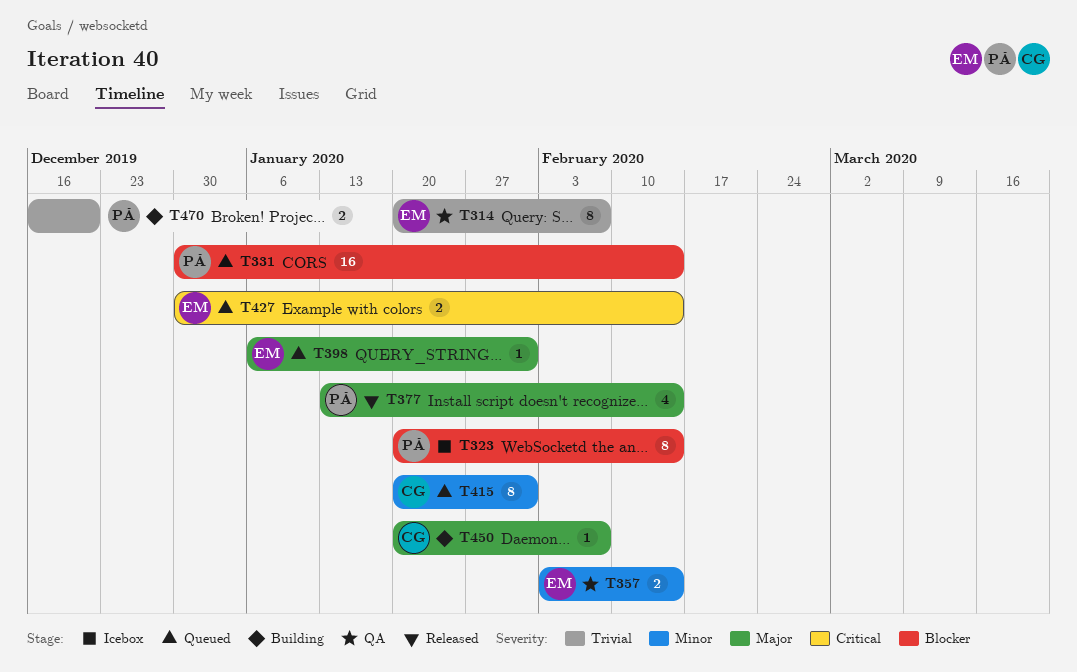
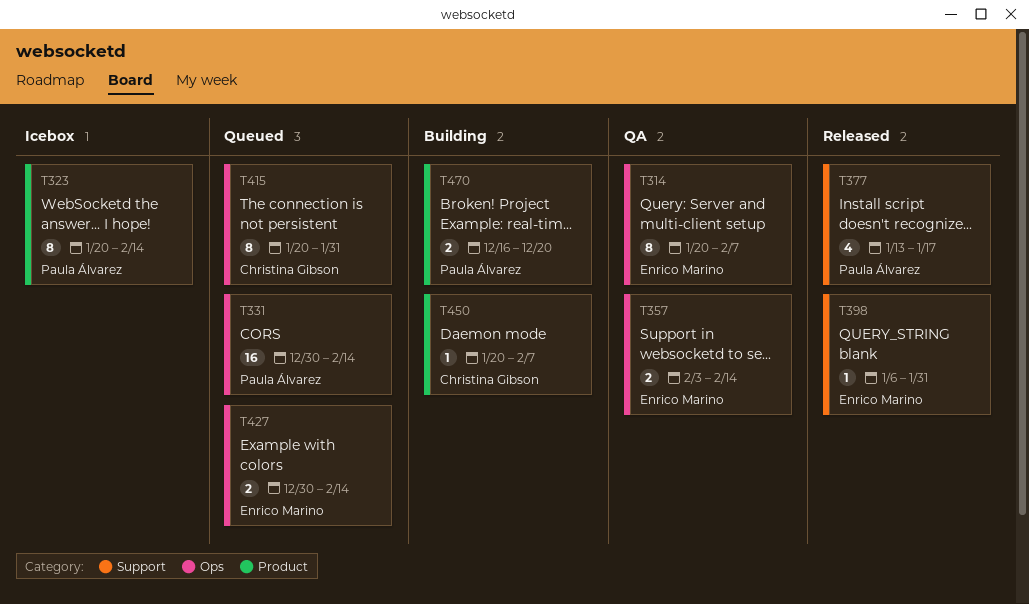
T377, due: Feb 14 -> Jan 17
T398, status: Queued -> Released

